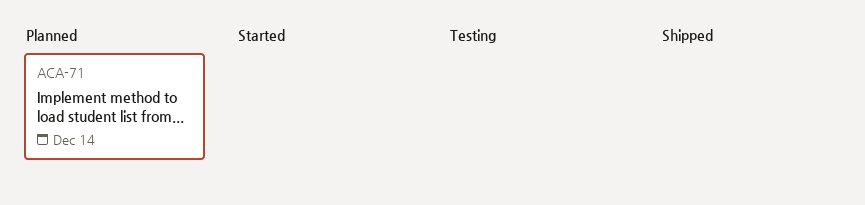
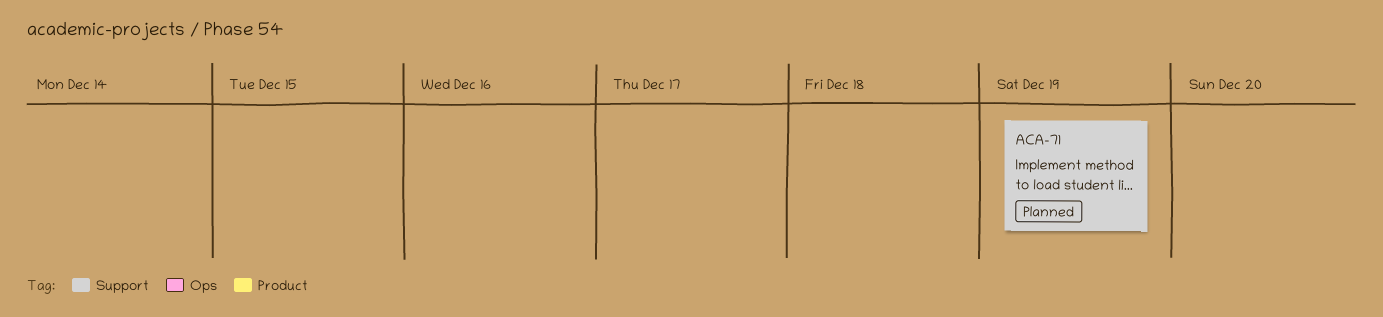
ACA-71, due: Dec 14 -> Dec 19

